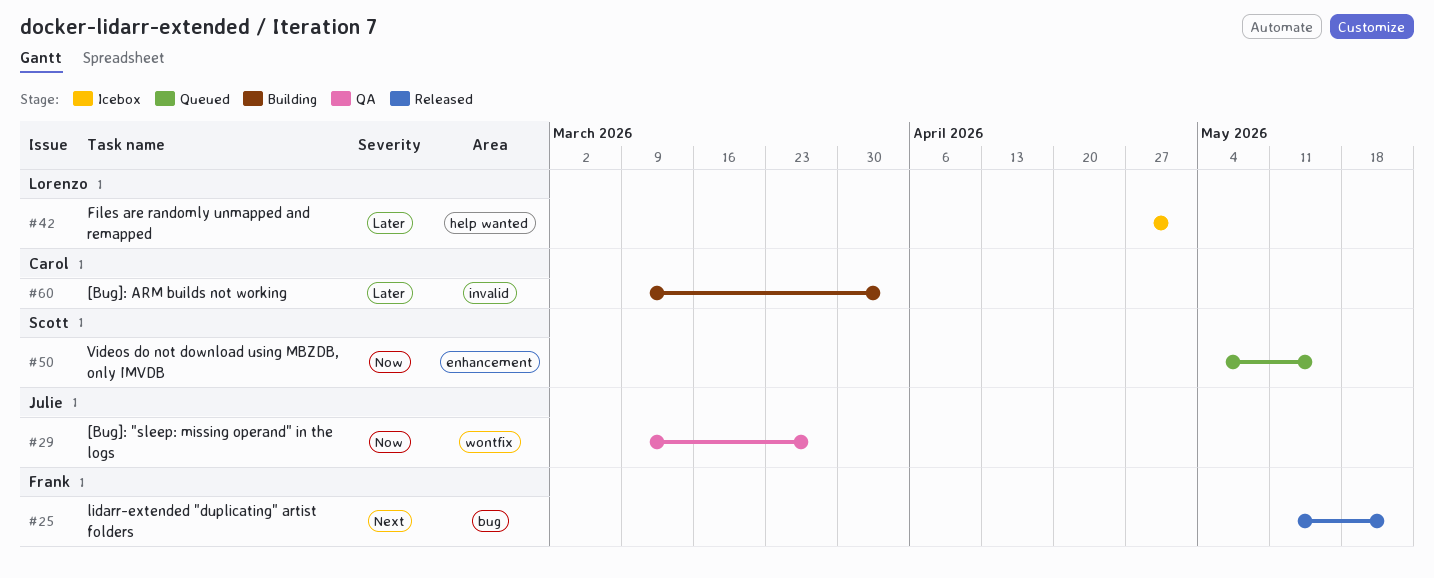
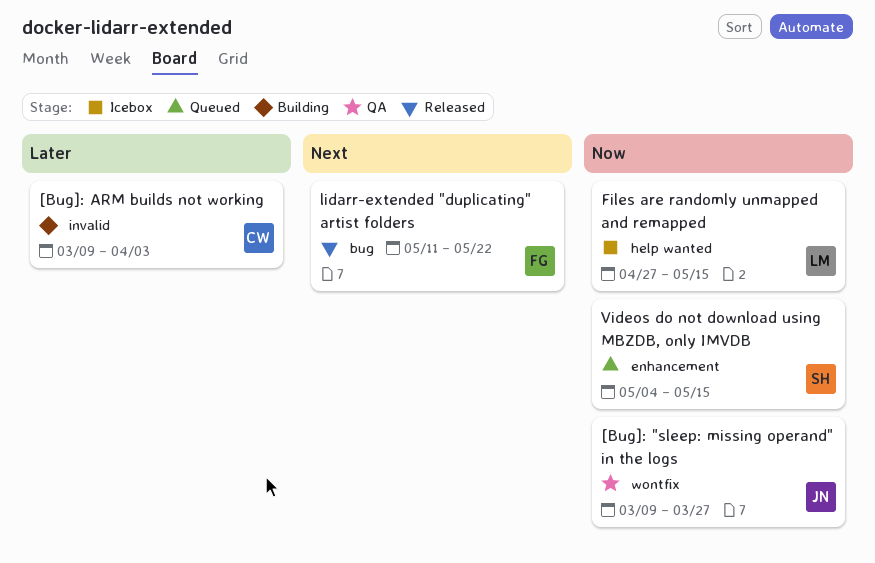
Files are randomly unmapped and remapped, priority: Later -> Now
Files are randomly unmapped and remapped, due: May 1 -> May 15

